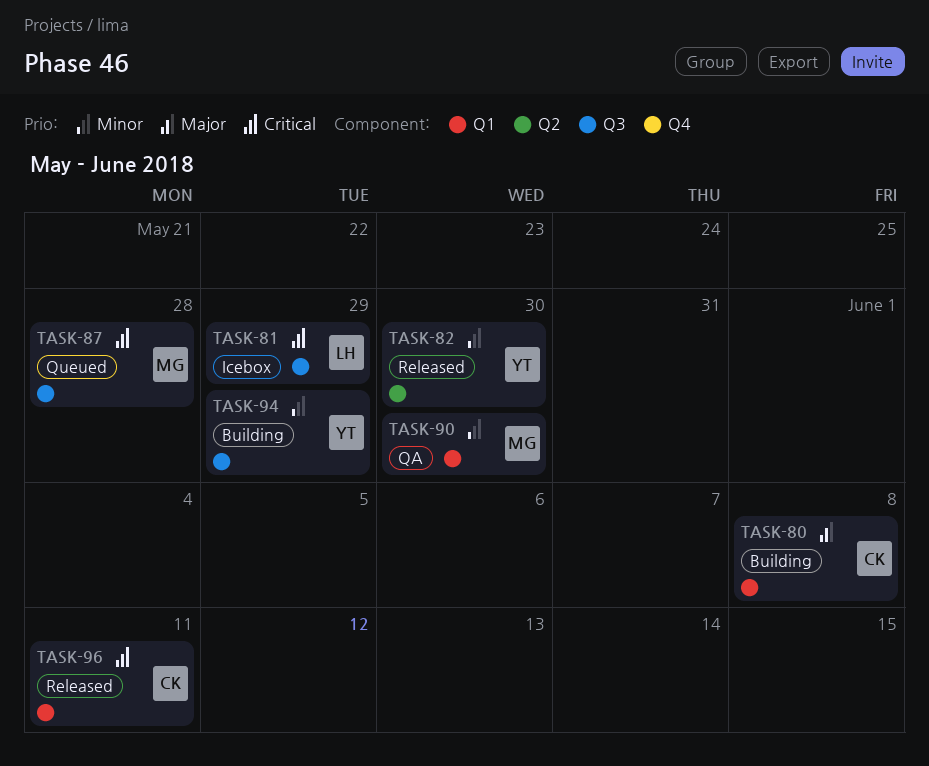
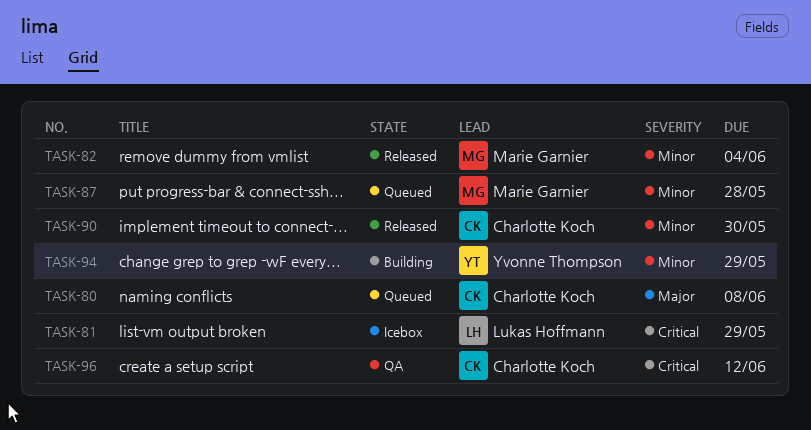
TASK-80, status: Building -> Queued
TASK-82, owner: Yvonne Thompson -> Marie Garnier
TASK-82, due: May 30 -> Jun 4
TASK-87, priority: Critical -> Minor
TASK-90, status: QA -> Released
TASK-90, owner: Marie Garnier -> Charlotte Koch
TASK-96, status: Released -> QA
TASK-96, due: Jun 11 -> Jun 12

